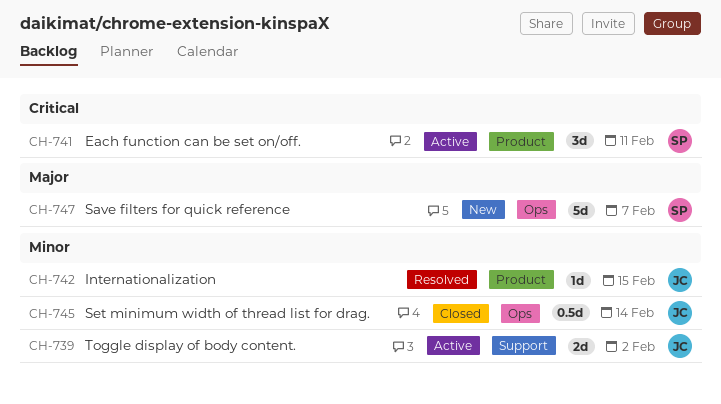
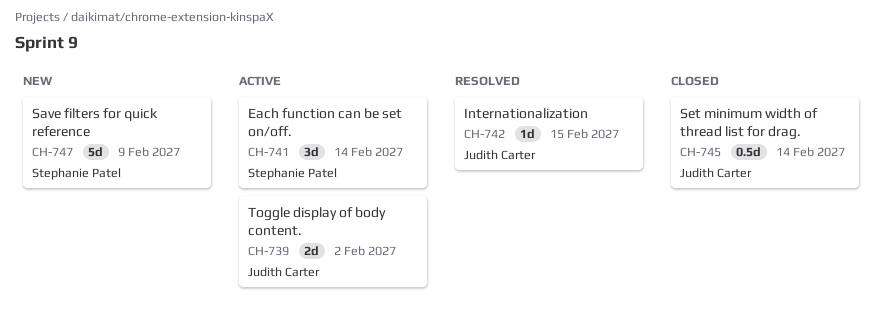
CH-741, due: Feb 11 -> Feb 14
CH-747, due: Feb 7 -> Feb 9

